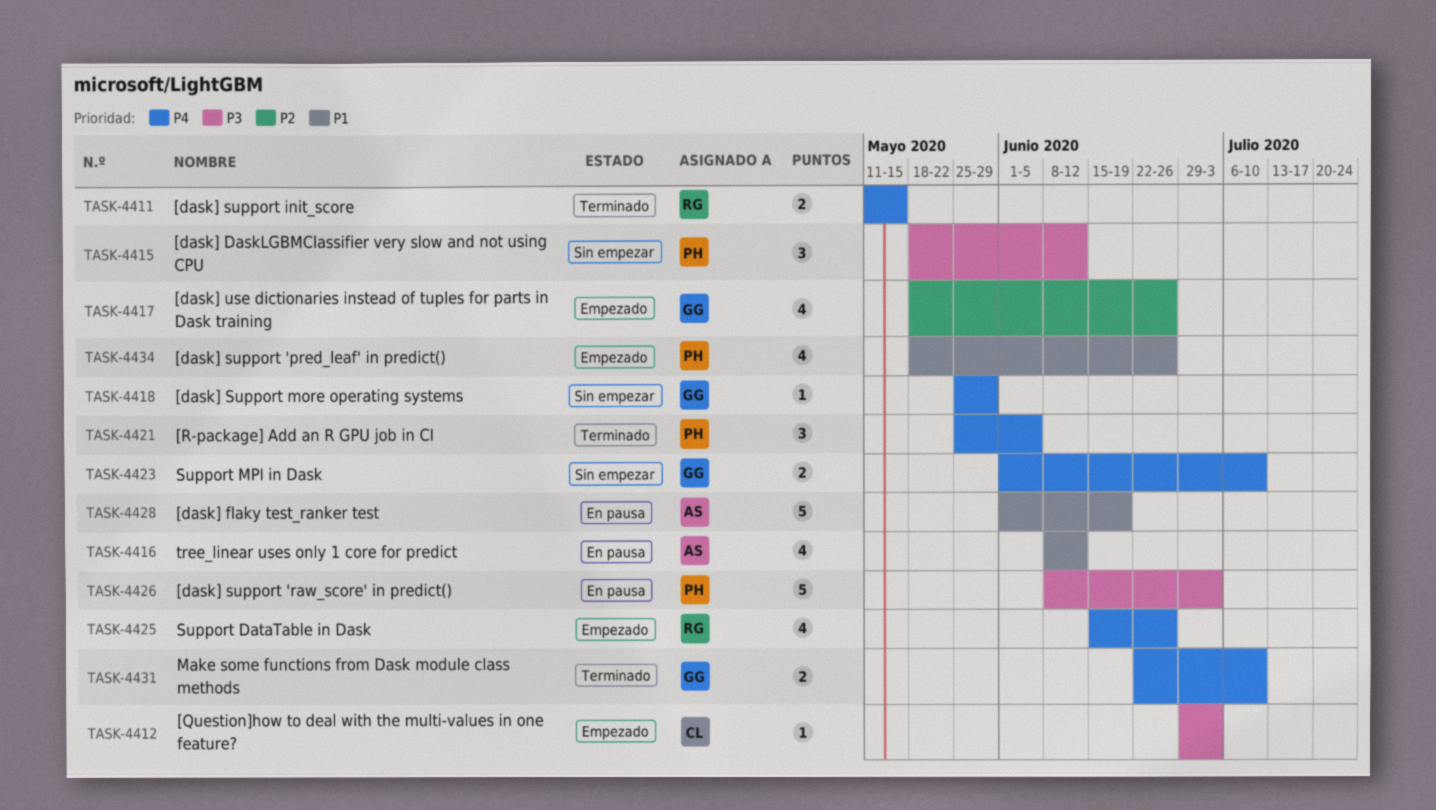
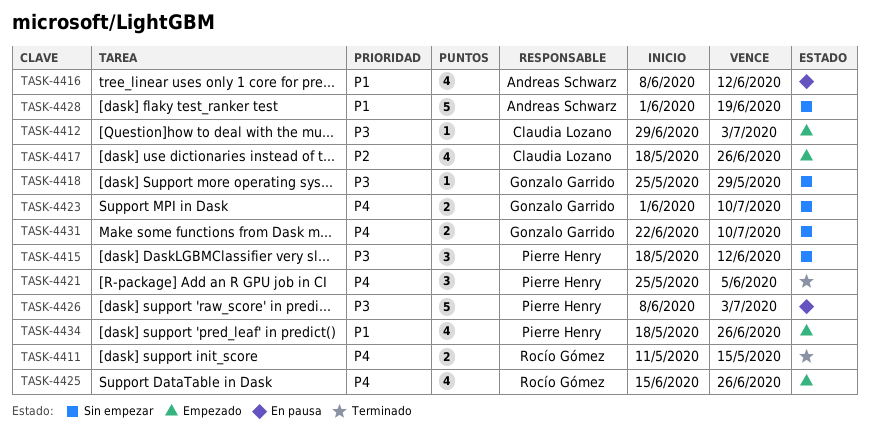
TASK-4417, owner: Gonzalo Garrido -> Claudia Lozano
TASK-4418, priority: P4 -> P3
TASK-4428, status: En pausa -> Sin empezar
TASK-4431, status: Terminado -> Sin empezar

